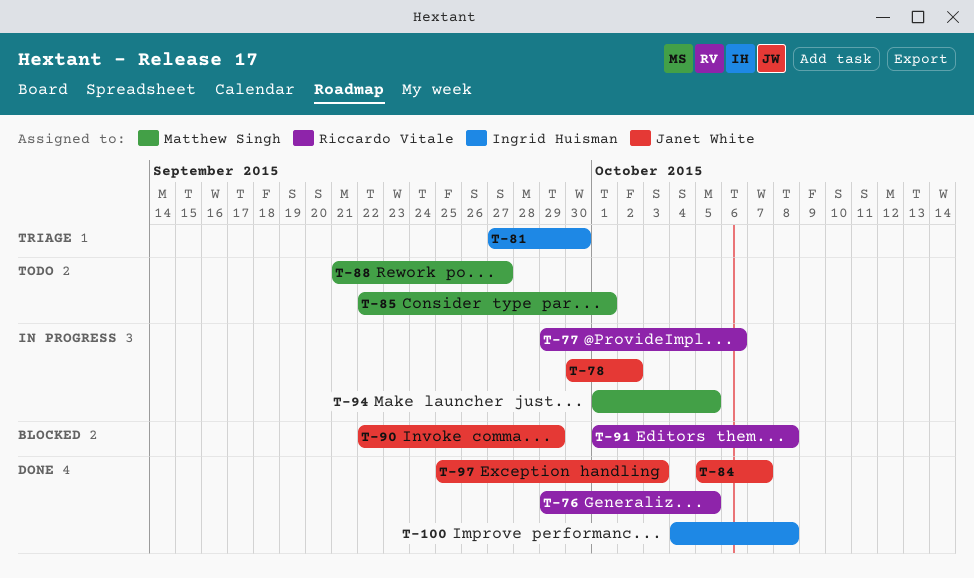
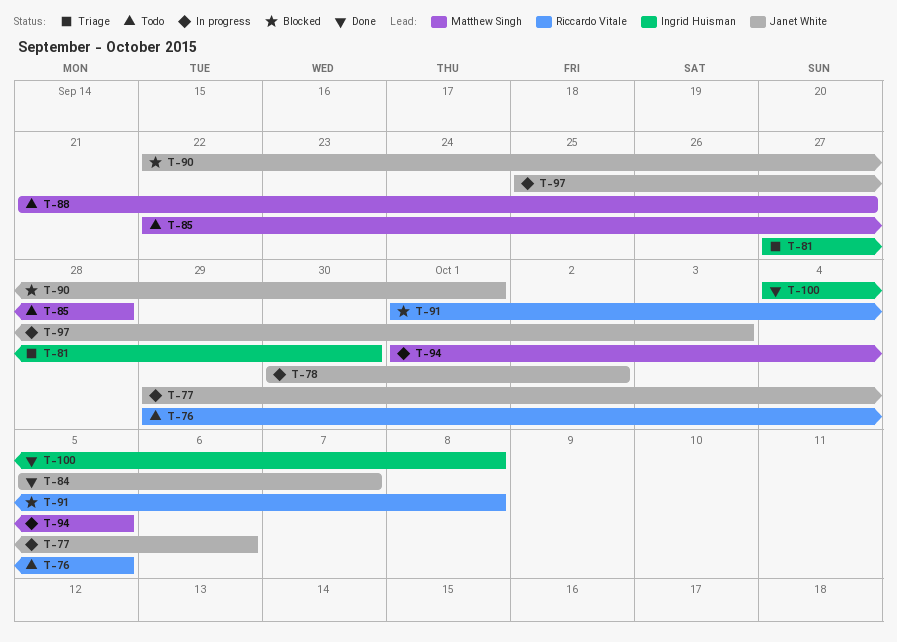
T-76, status: Done -> Todo
T-77, owner: Riccardo Vitale -> Janet White
T-85, due: Oct 1 -> Sep 28
T-90, due: Sep 29 -> Oct 1
T-97, status: Done -> In progress

